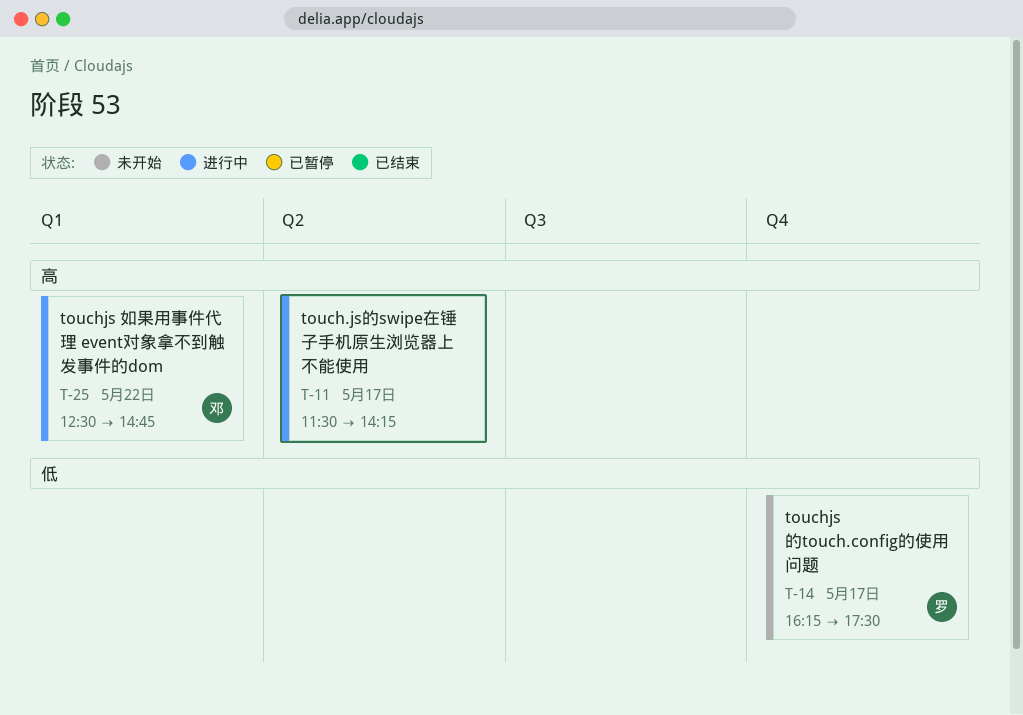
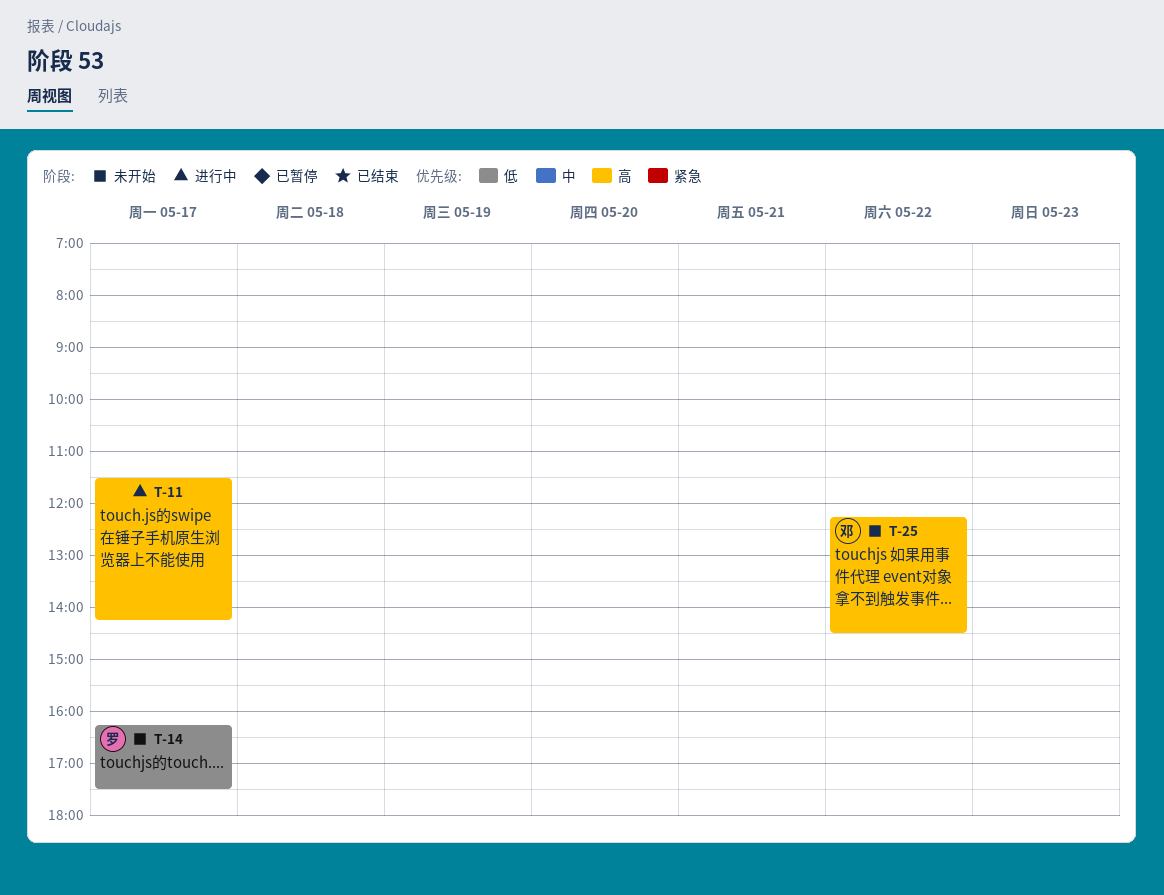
T-25, status: 进行中 -> 未开始
T-25, begins: 12:30 -> 12:15
T-25, ends: 14:45 -> 14:30

